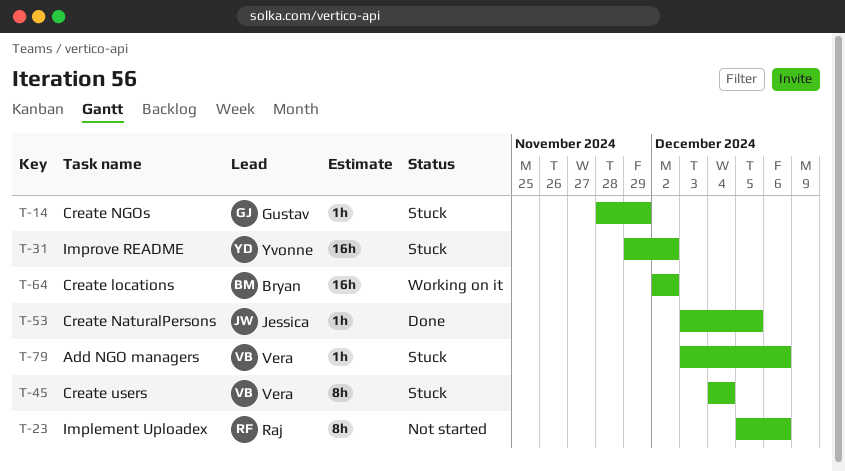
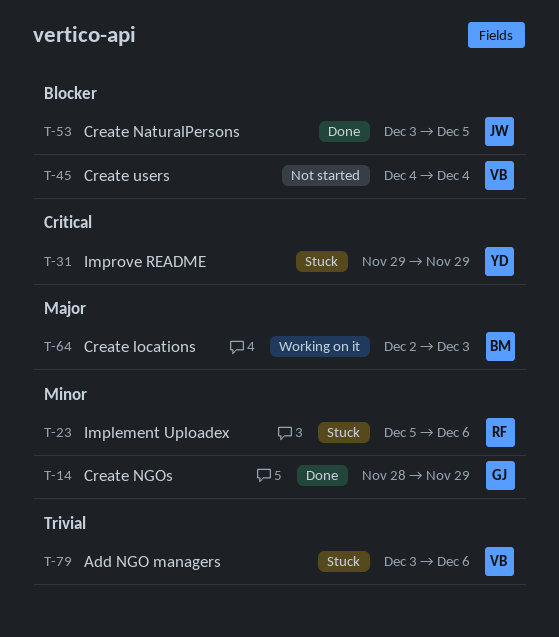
T-14, status: Stuck -> Done
T-23, status: Not started -> Stuck
T-31, due: Dec 2 -> Nov 29
T-45, status: Stuck -> Not started
T-64, due: Dec 2 -> Dec 3

